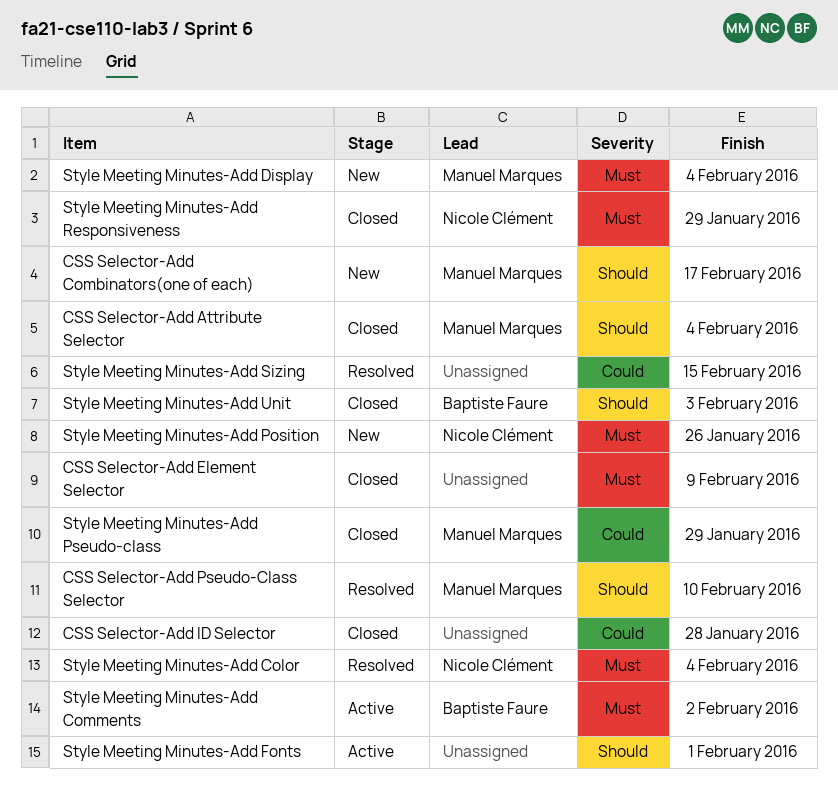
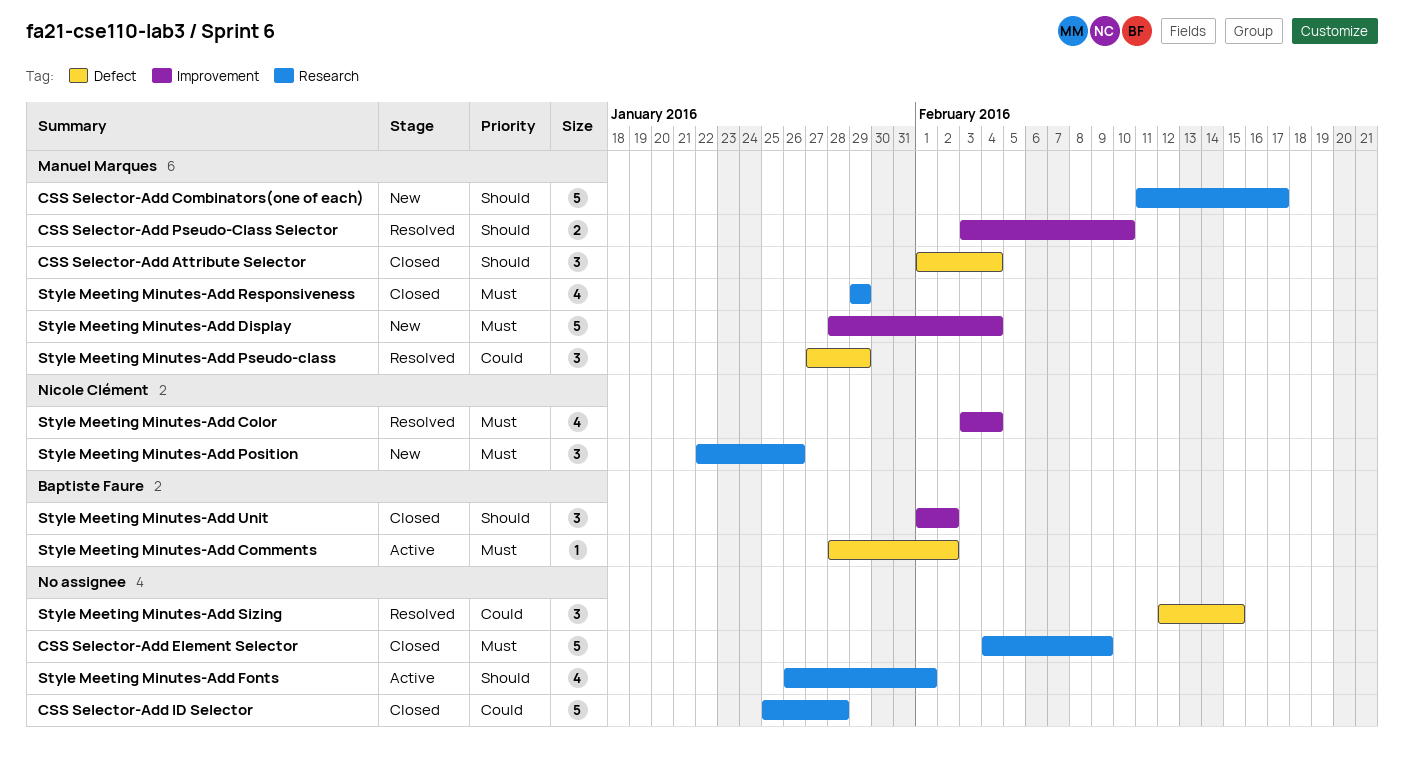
Style Meeting Minutes-Add Pseudo-class, status: Closed -> Resolved
Style Meeting Minutes-Add Responsiveness, owner: Nicole Clément -> Manuel Marques
Style Meeting Minutes-Add Unit, due: Feb 3 -> Feb 2

